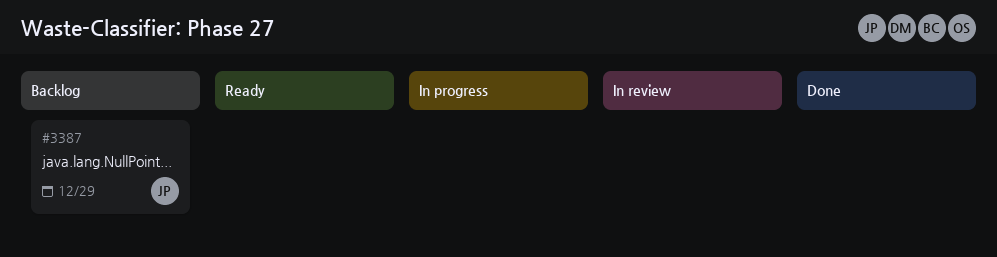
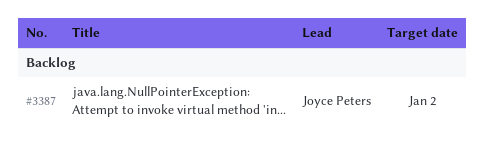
#3387, due: Dec 29 -> Jan 2

